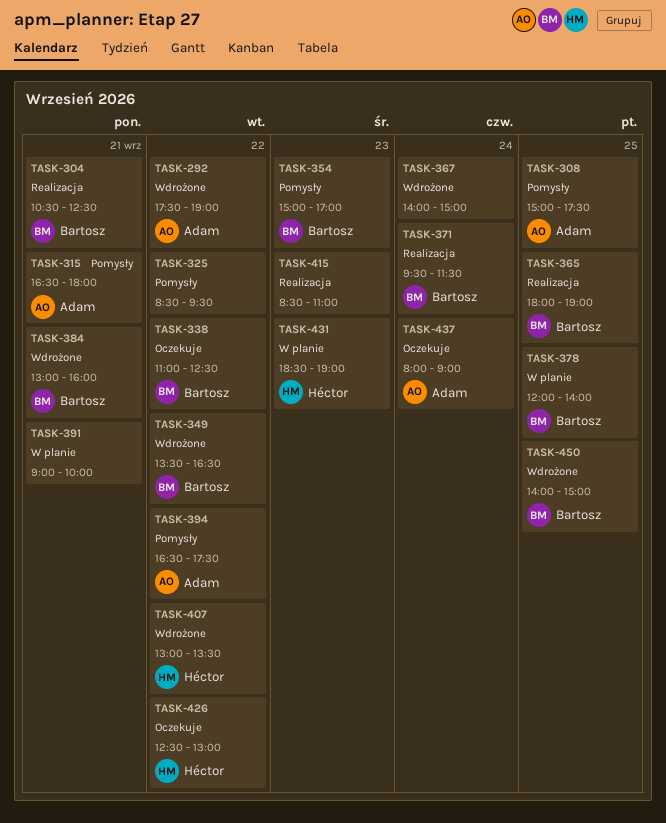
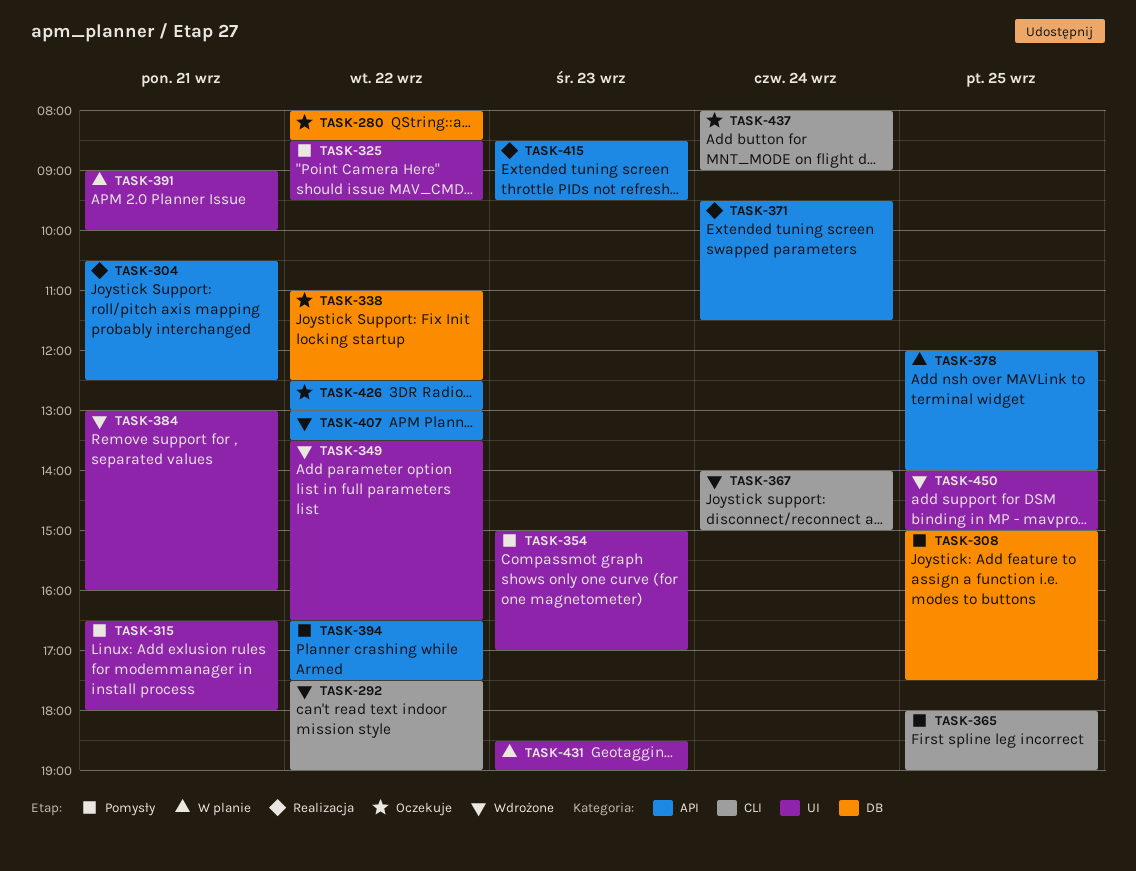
TASK-280: none -> present
TASK-365, status: Realizacja -> Pomysły
TASK-415, ends: 11:00 -> 09:30

